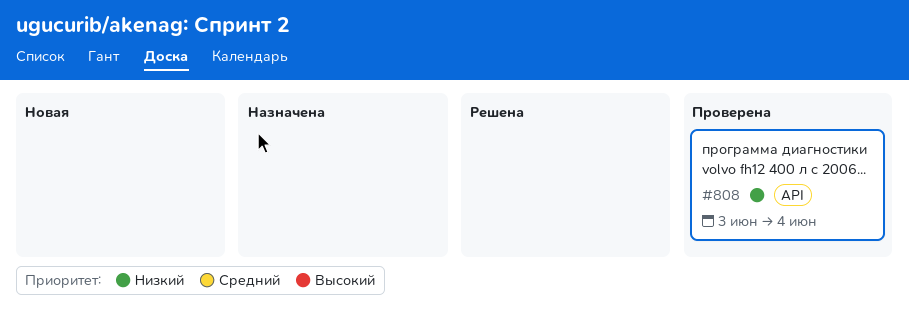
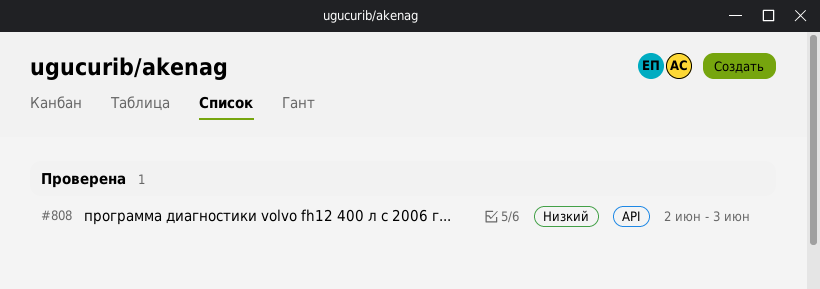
#808, start: Jun 3 -> Jun 2
#808, due: Jun 4 -> Jun 3

